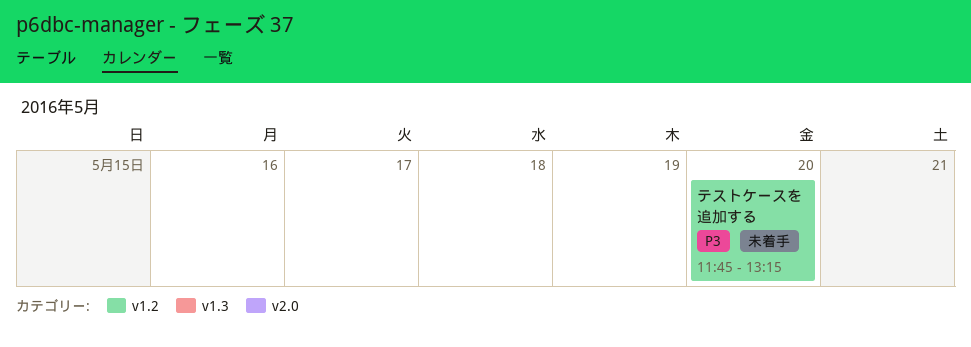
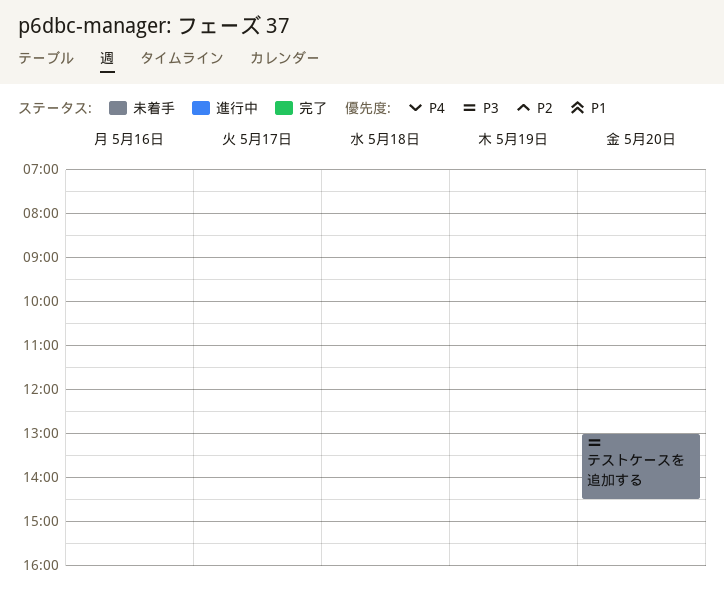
テストケースを追加する, begins: 11:45 -> 13:00
テストケースを追加する, ends: 13:15 -> 14:30

